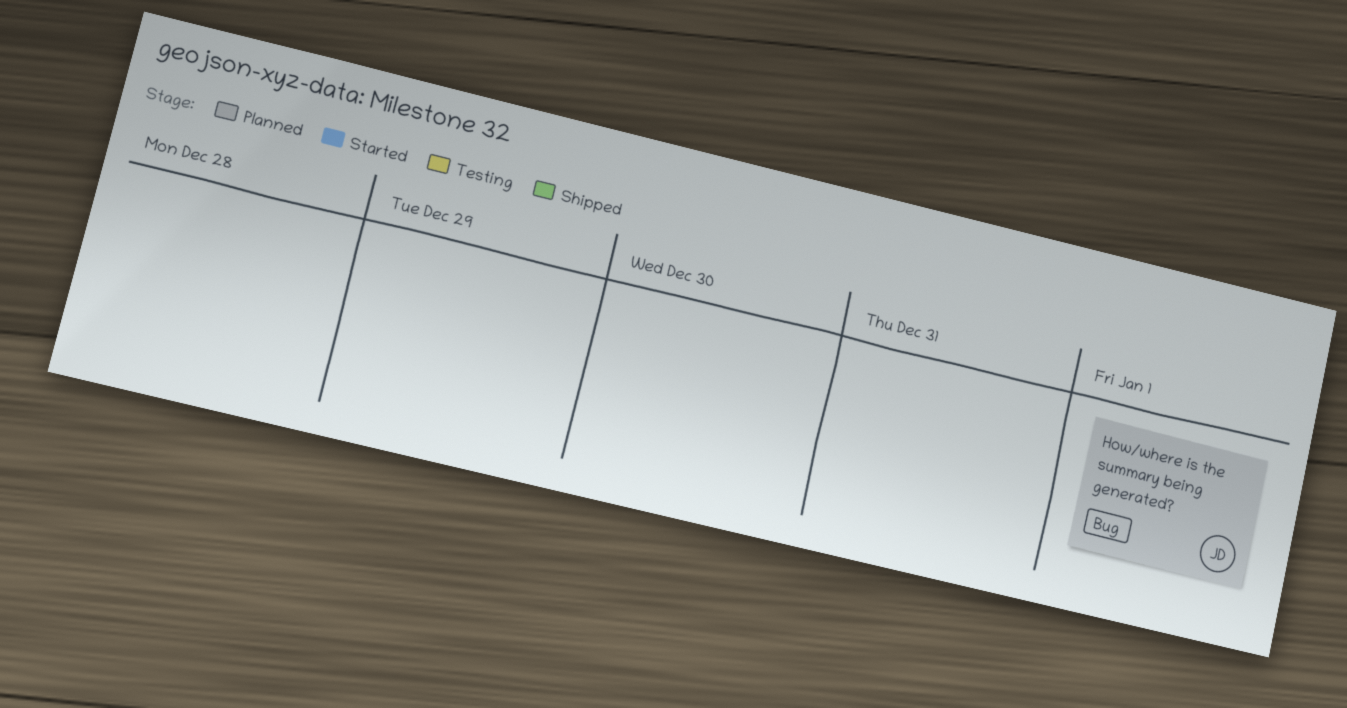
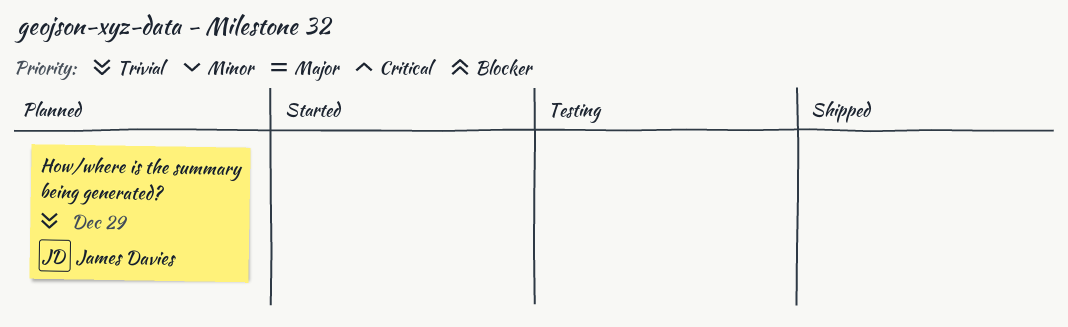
How/where is the summary being generated?, due: Jan 1 -> Dec 29

